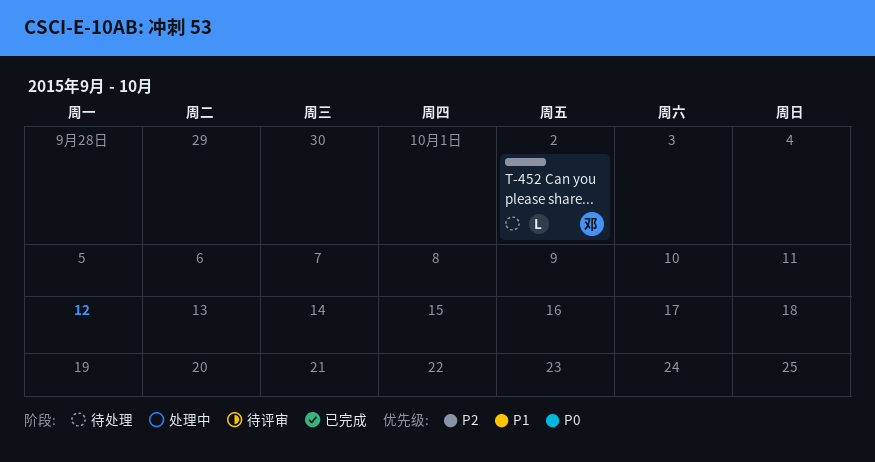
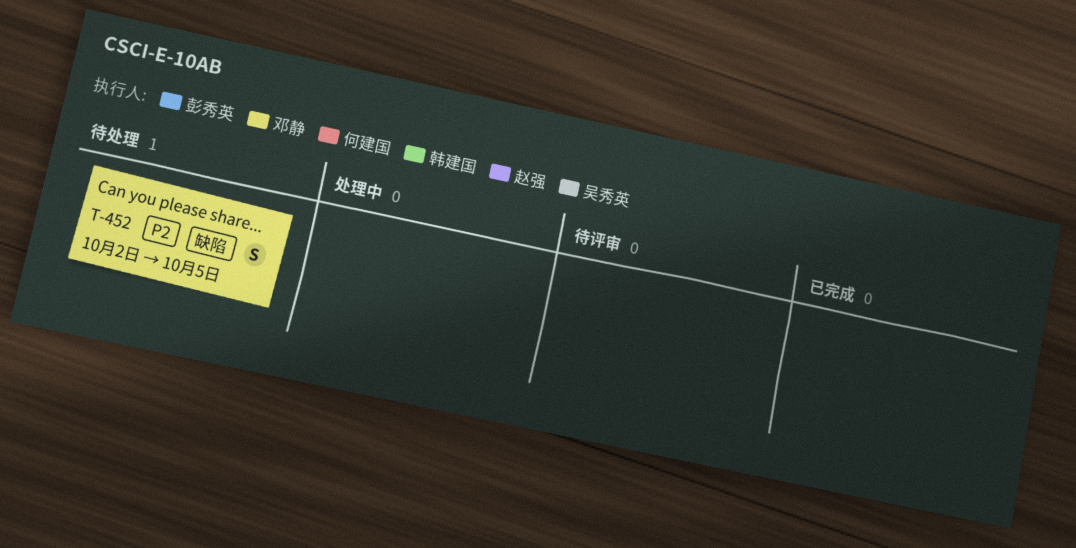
T-452, estimate: L -> S
T-452, due: Oct 2 -> Oct 5

